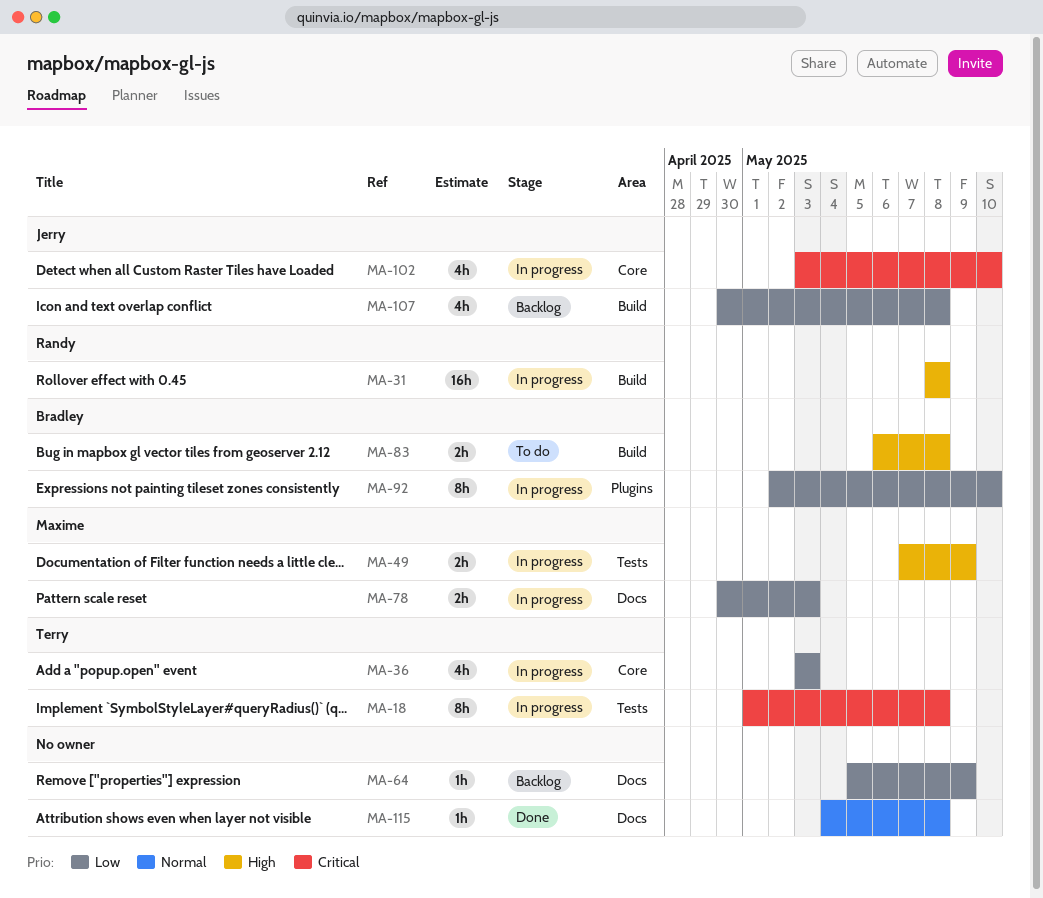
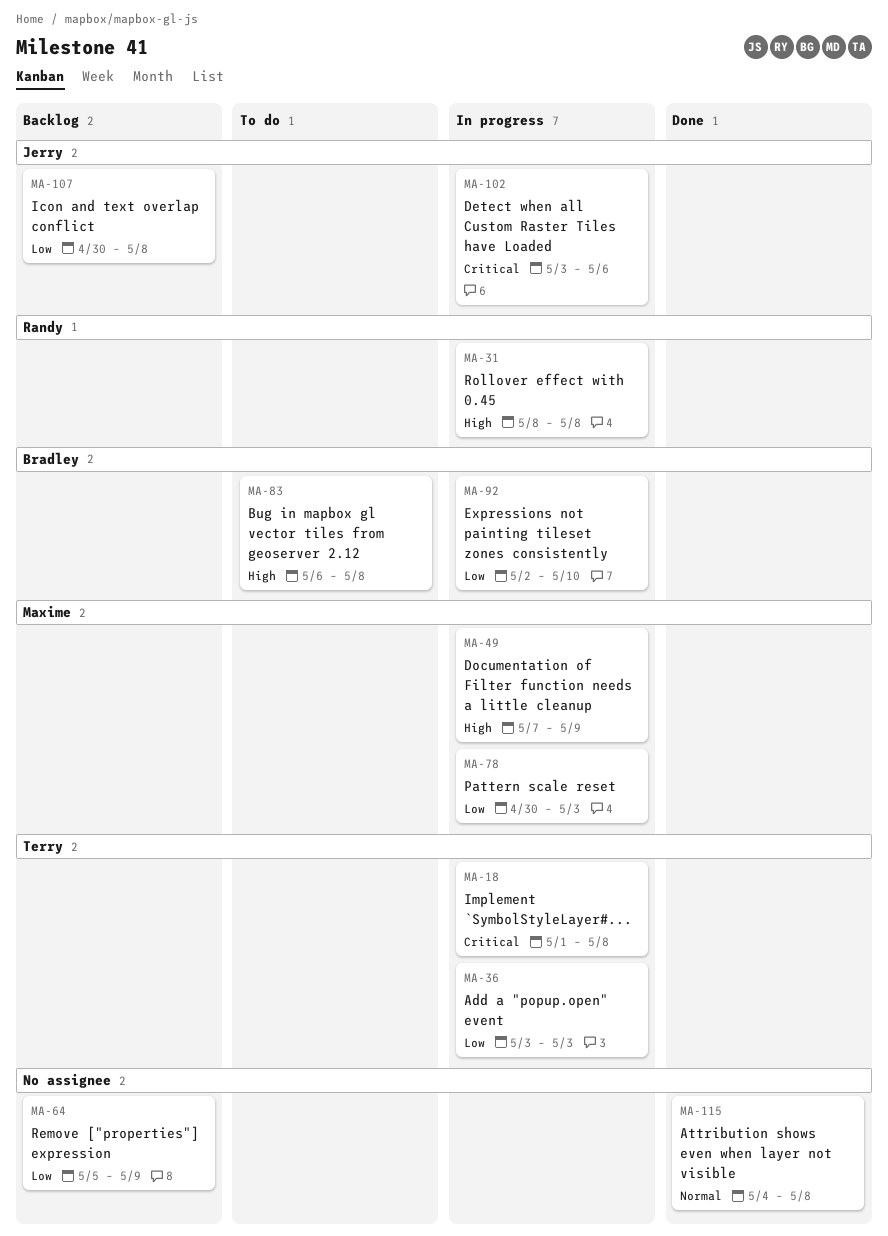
MA-102, due: May 10 -> May 6

